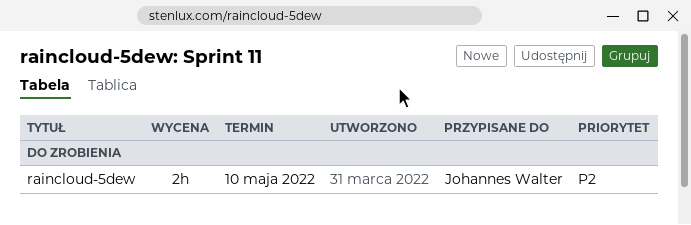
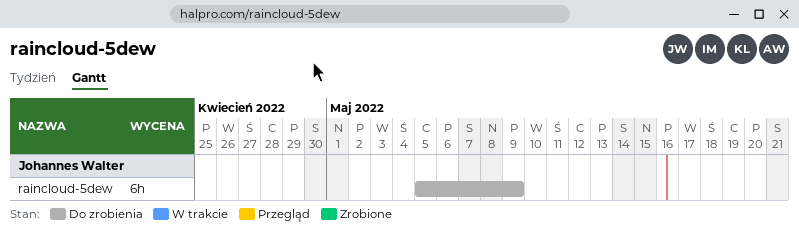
raincloud-5dew, estimate: 2h -> 6h
raincloud-5dew, due: May 10 -> May 9

